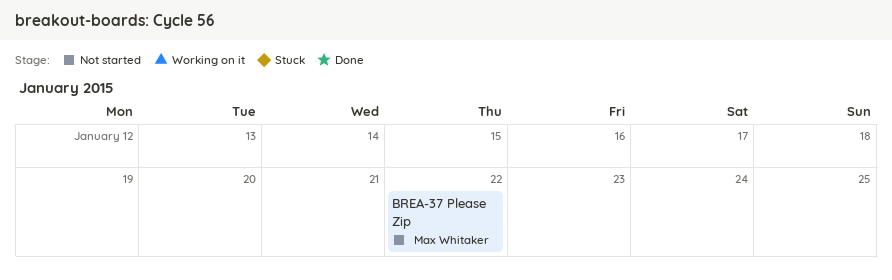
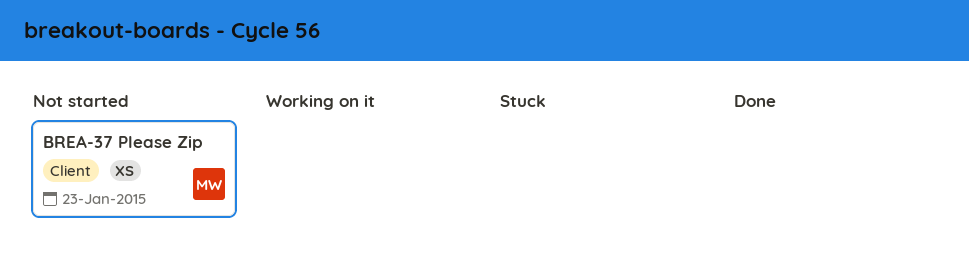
BREA-37, due: Jan 22 -> Jan 23

